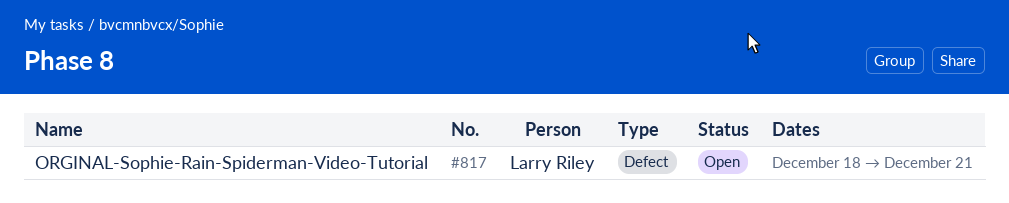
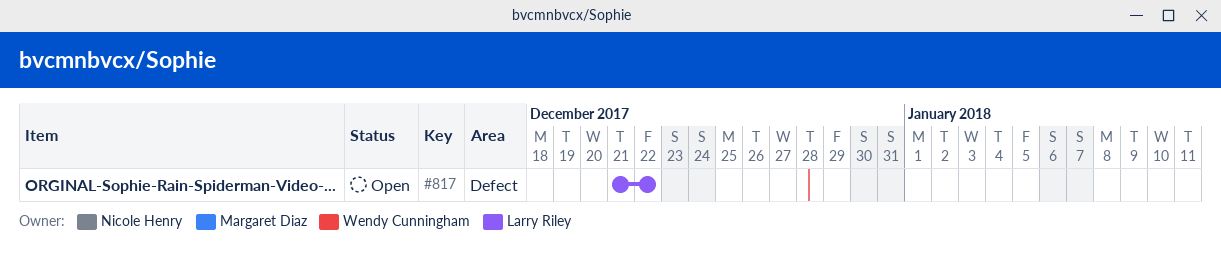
#817, start: Dec 18 -> Dec 21
#817, due: Dec 21 -> Dec 22

